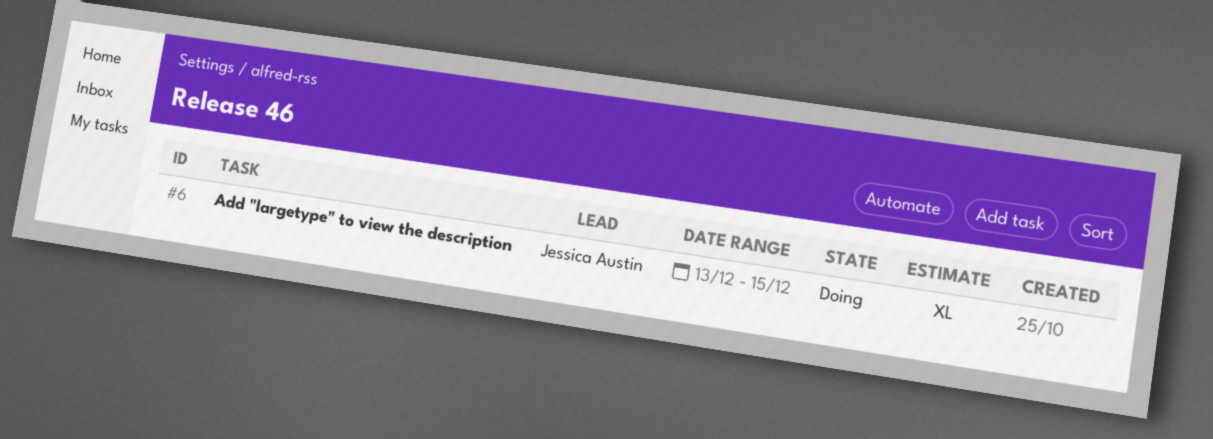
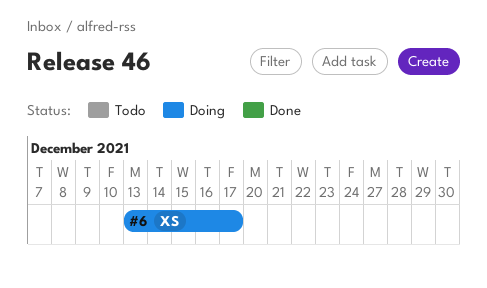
#6, estimate: XL -> XS
#6, due: Dec 15 -> Dec 17

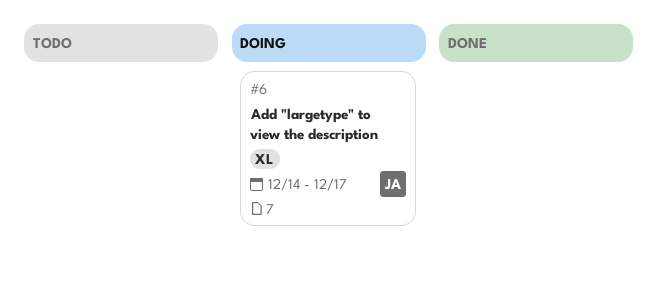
#6, estimate: XS -> XL
#6, start: Dec 13 -> Dec 14

